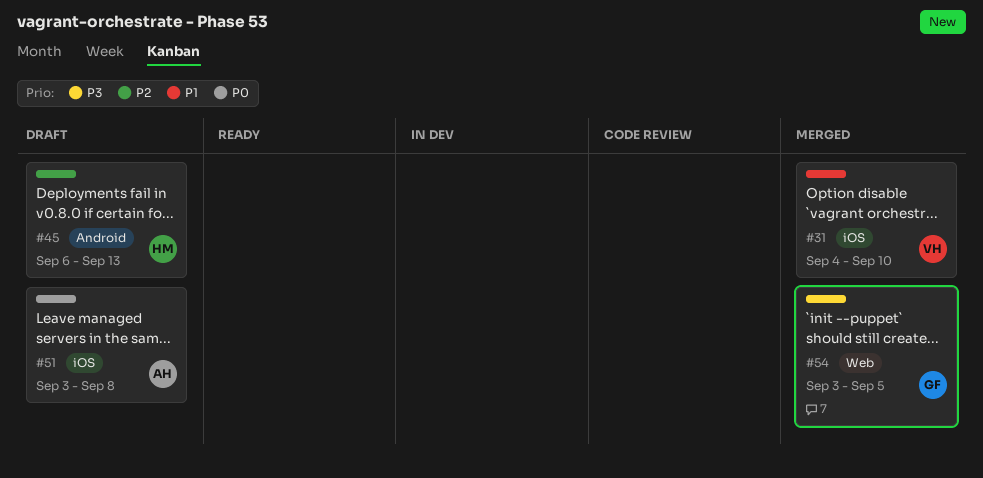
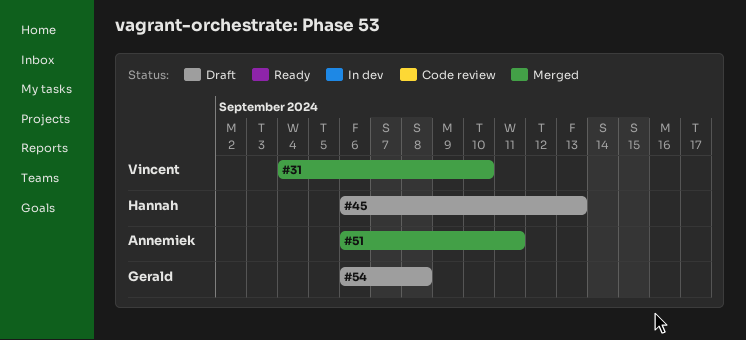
#51, status: Draft -> Merged
#51, start: Sep 3 -> Sep 6
#51, due: Sep 8 -> Sep 11
#54, status: Merged -> Draft
#54, start: Sep 3 -> Sep 6
#54, due: Sep 5 -> Sep 8

